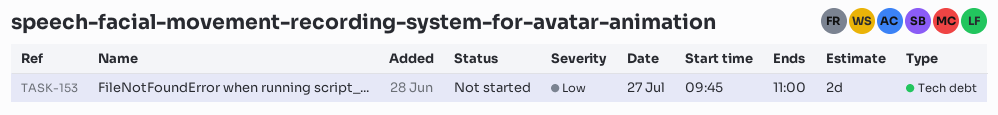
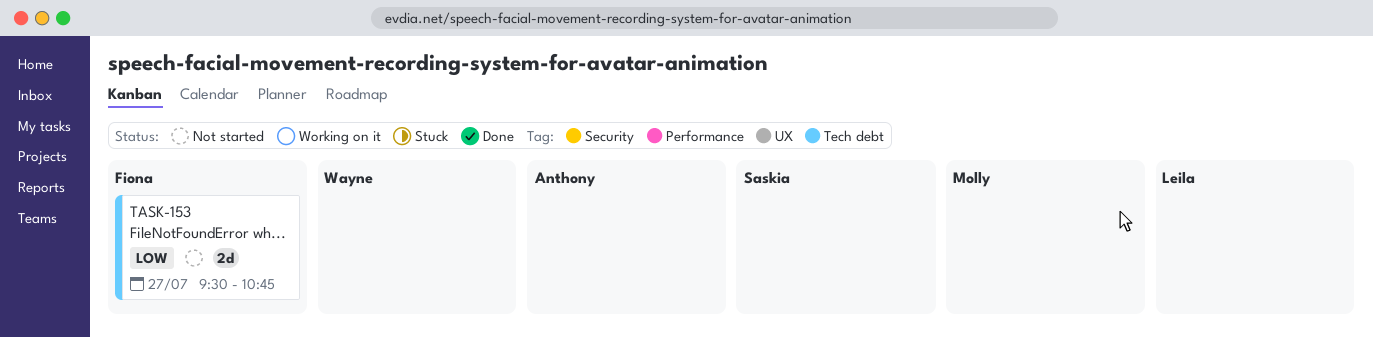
TASK-153, begins: 09:45 -> 09:30
TASK-153, ends: 11:00 -> 10:45

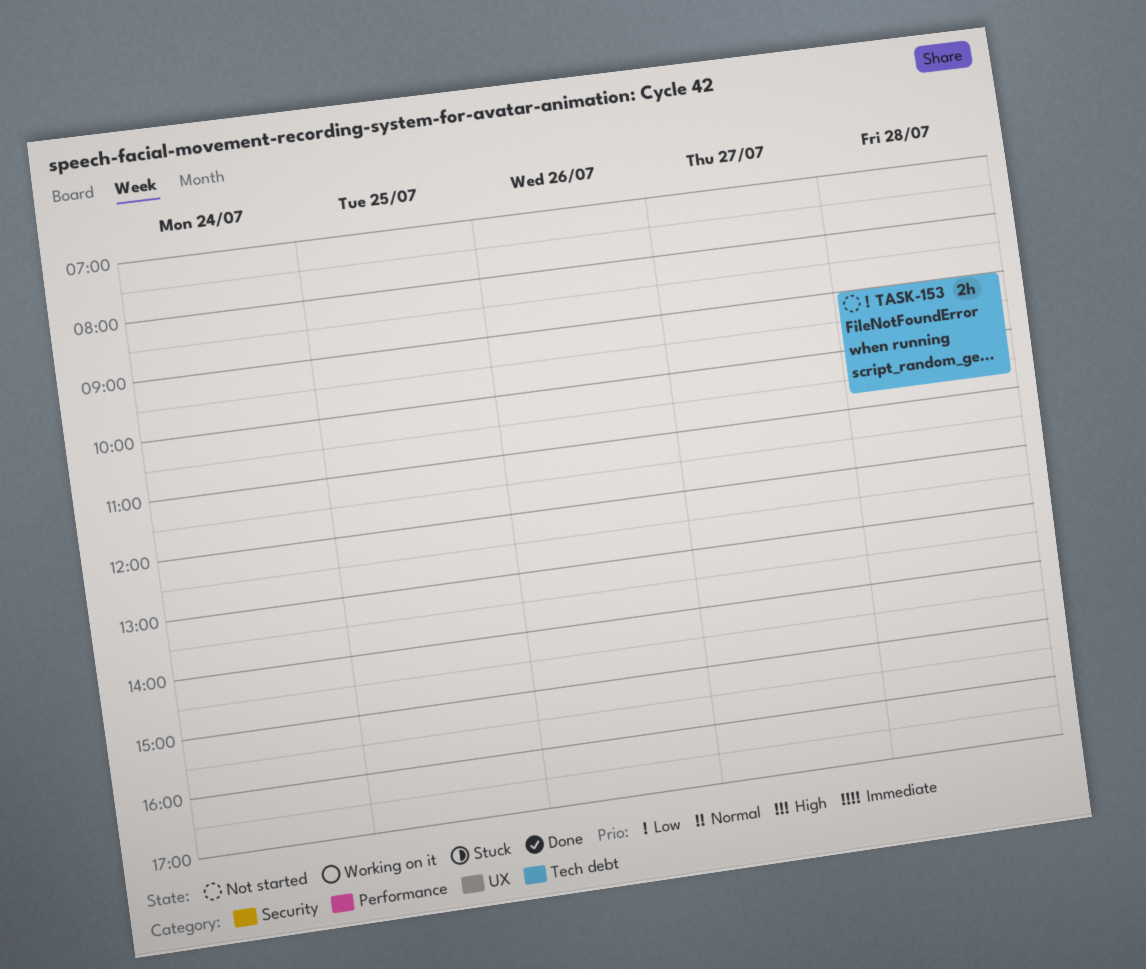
TASK-153, estimate: 2d -> 2h
TASK-153, day: Jul 27 -> Jul 28
TASK-153, begins: 09:30 -> 09:00

